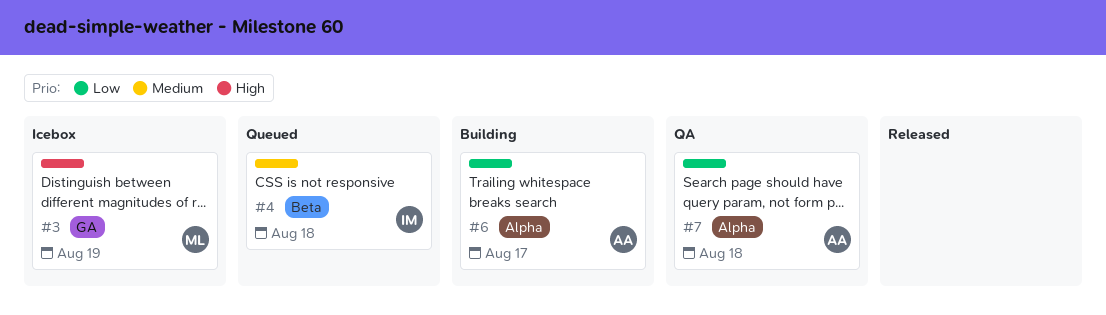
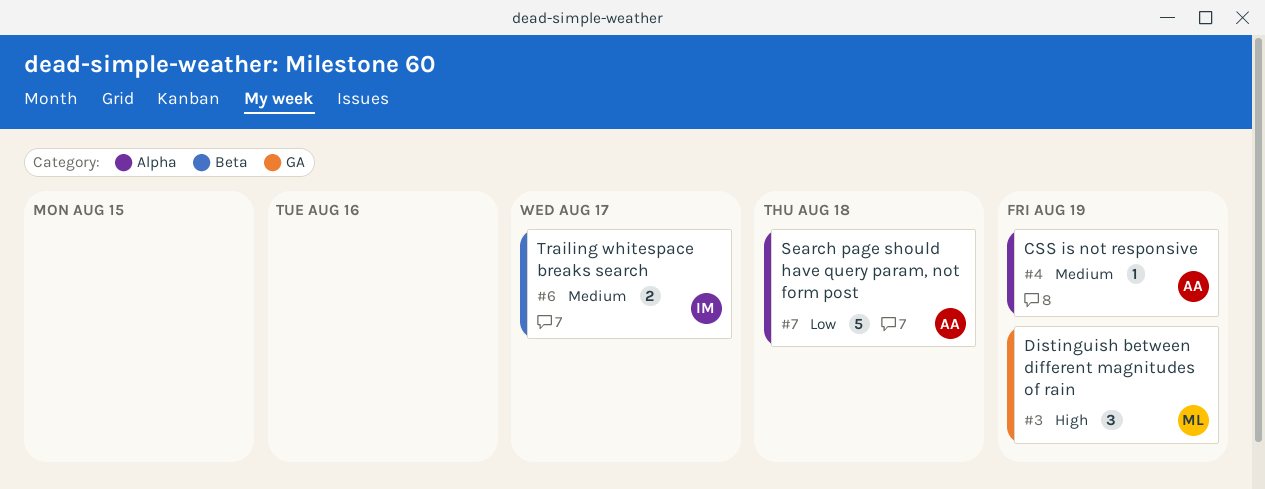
#4, owner: IM -> AA
#4, label: Beta -> Alpha
#4, due: Aug 18 -> Aug 19
#6, owner: AA -> IM
#6, priority: Low -> Medium
#6, label: Alpha -> Beta

